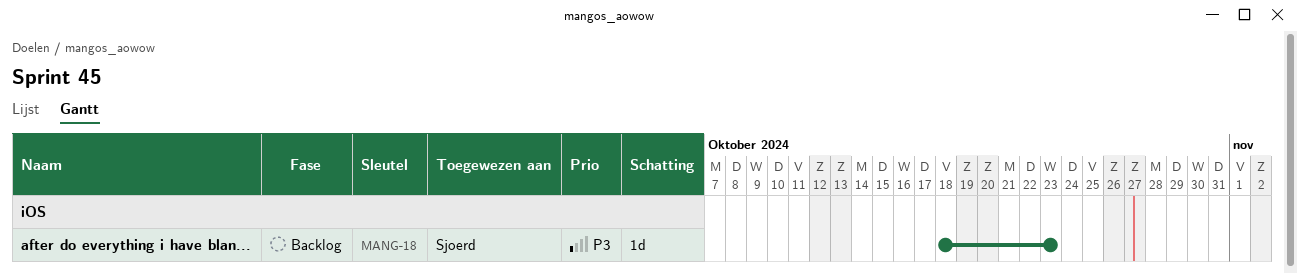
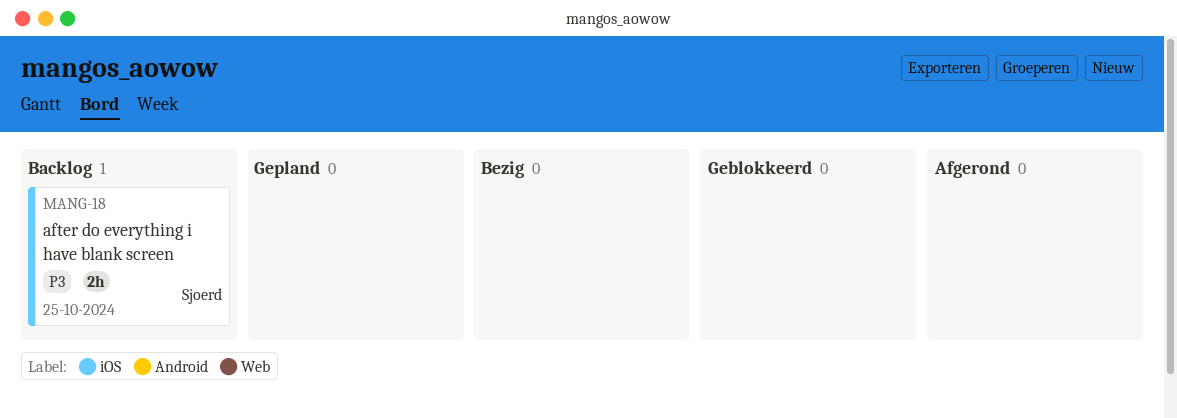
MANG-18, estimate: 1d -> 2h
MANG-18, due: Oct 23 -> Oct 25

